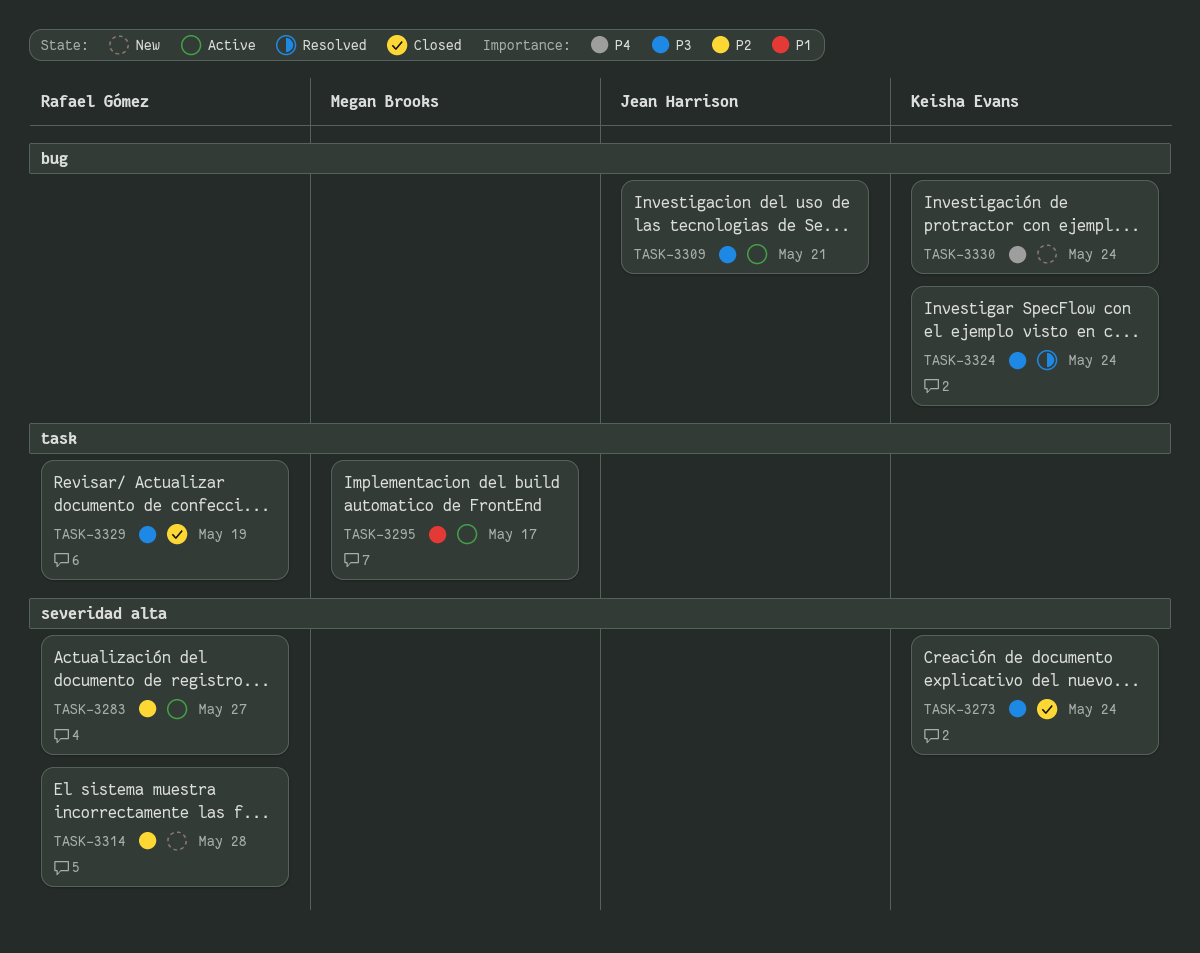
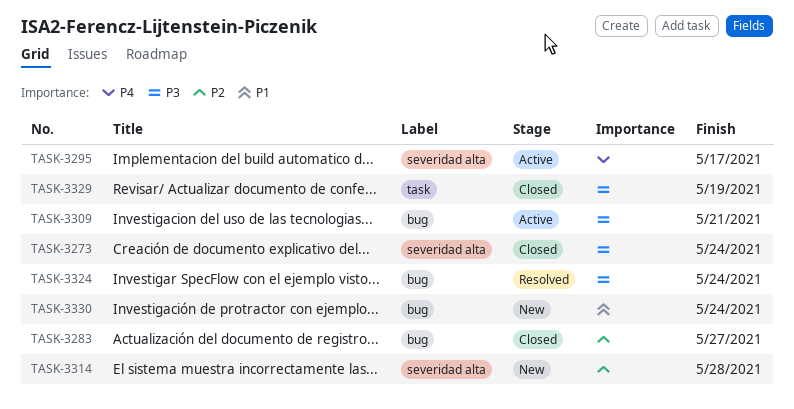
TASK-3283, status: Active -> Closed
TASK-3283, label: severidad alta -> bug
TASK-3295, priority: P1 -> P4
TASK-3295, label: task -> severidad alta
TASK-3330, priority: P4 -> P1

